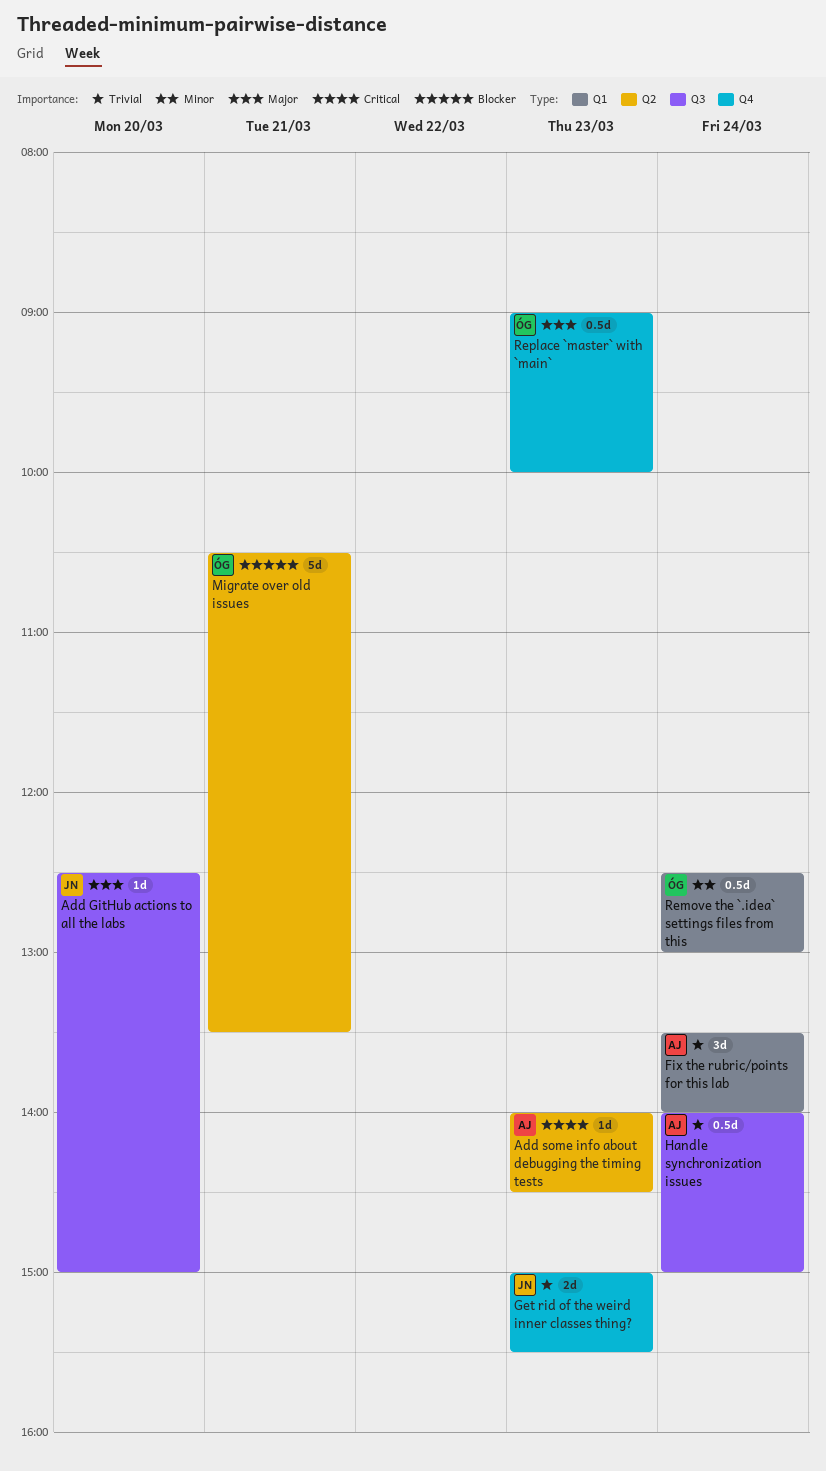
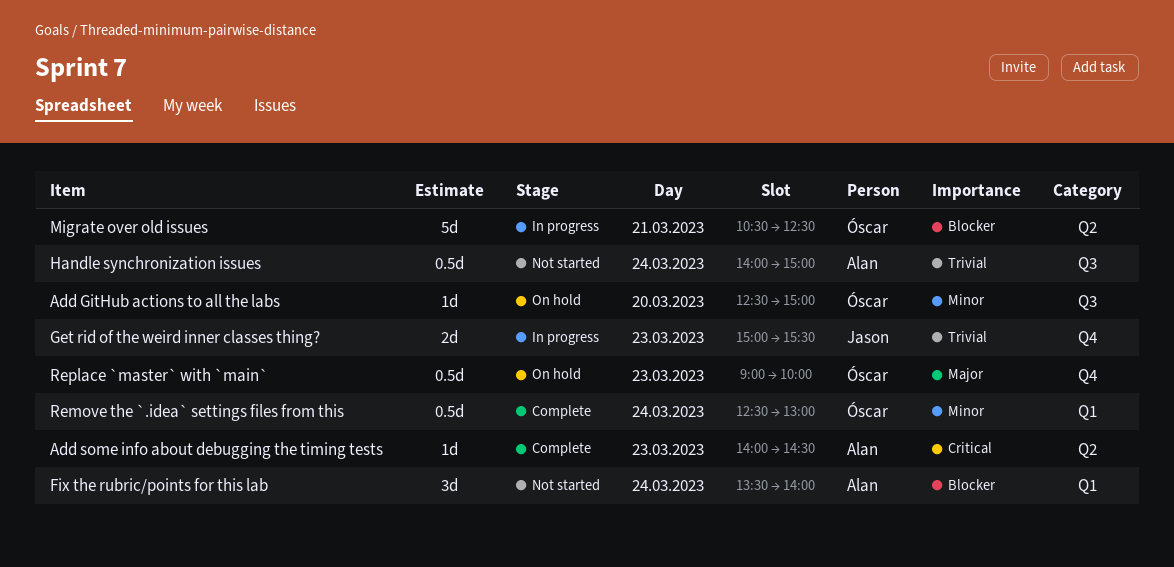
Add GitHub actions to all the labs, owner: Jason -> Óscar
Add GitHub actions to all the labs, priority: Major -> Minor
Fix the rubric/points for this lab, priority: Trivial -> Blocker
Migrate over old issues, ends: 13:30 -> 12:30

